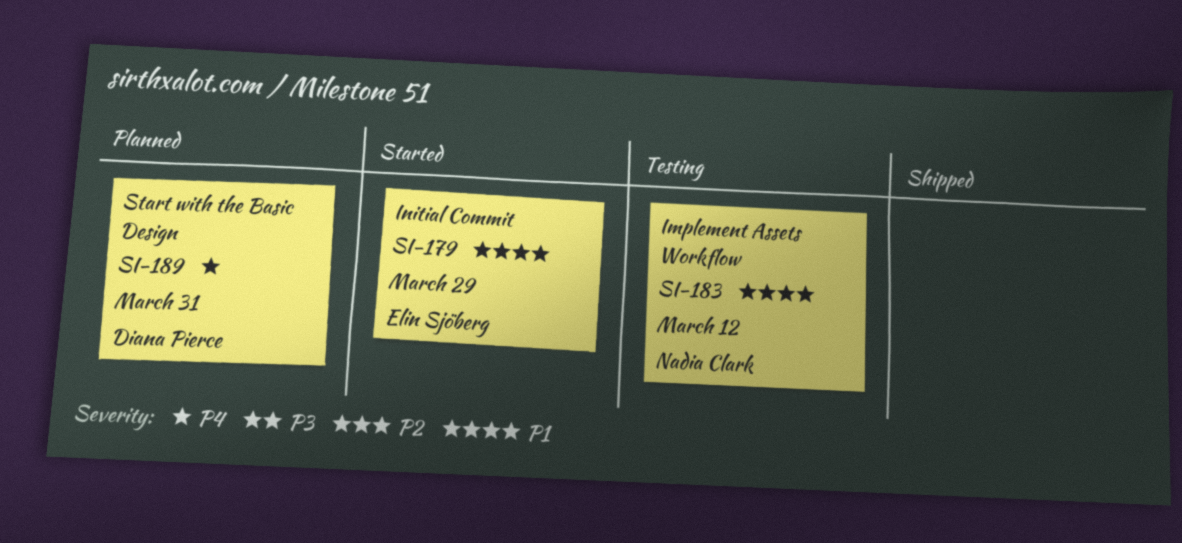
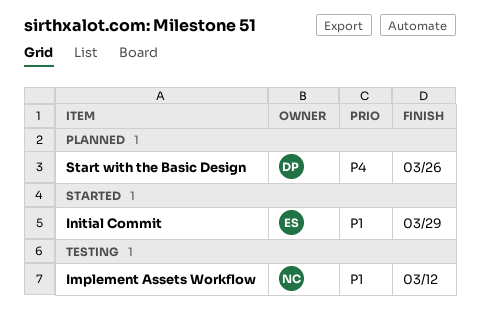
Start with the Basic Design, due: Mar 31 -> Mar 26

